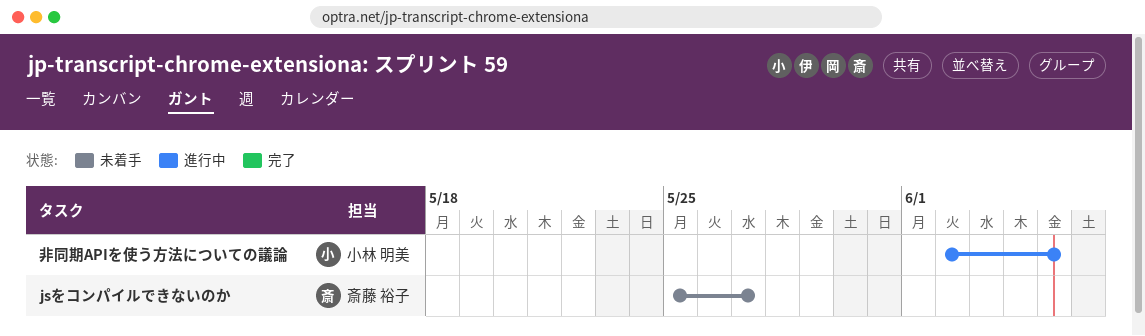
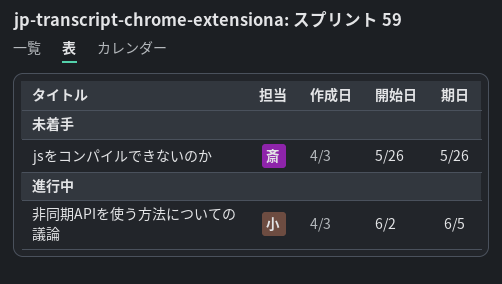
jsをコンパイルできないのか, start: May 25 -> May 26
jsをコンパイルできないのか, due: May 27 -> May 26

